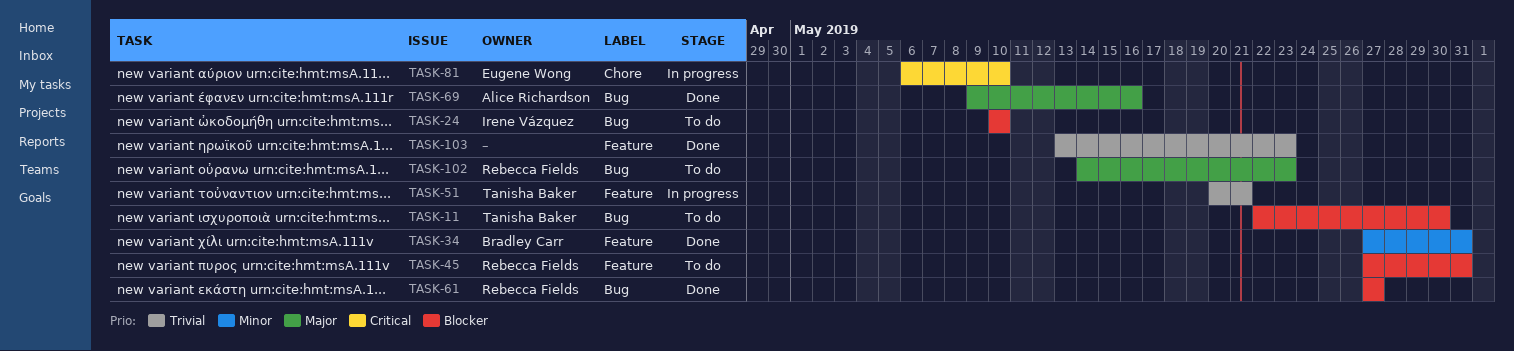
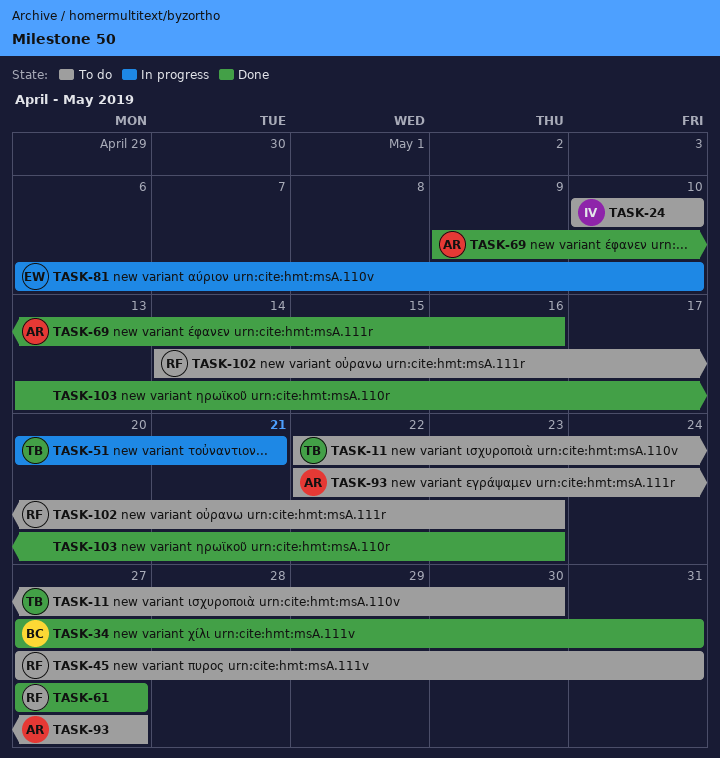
TASK-93: none -> present

